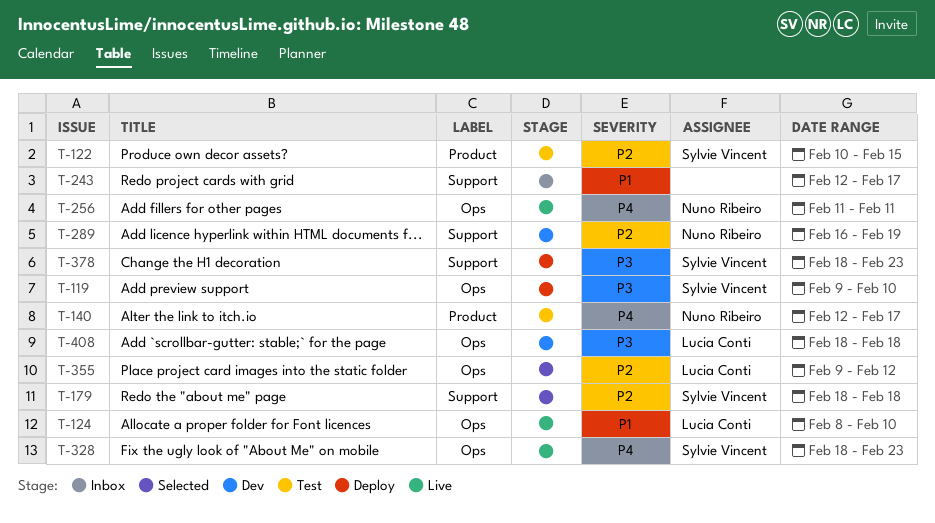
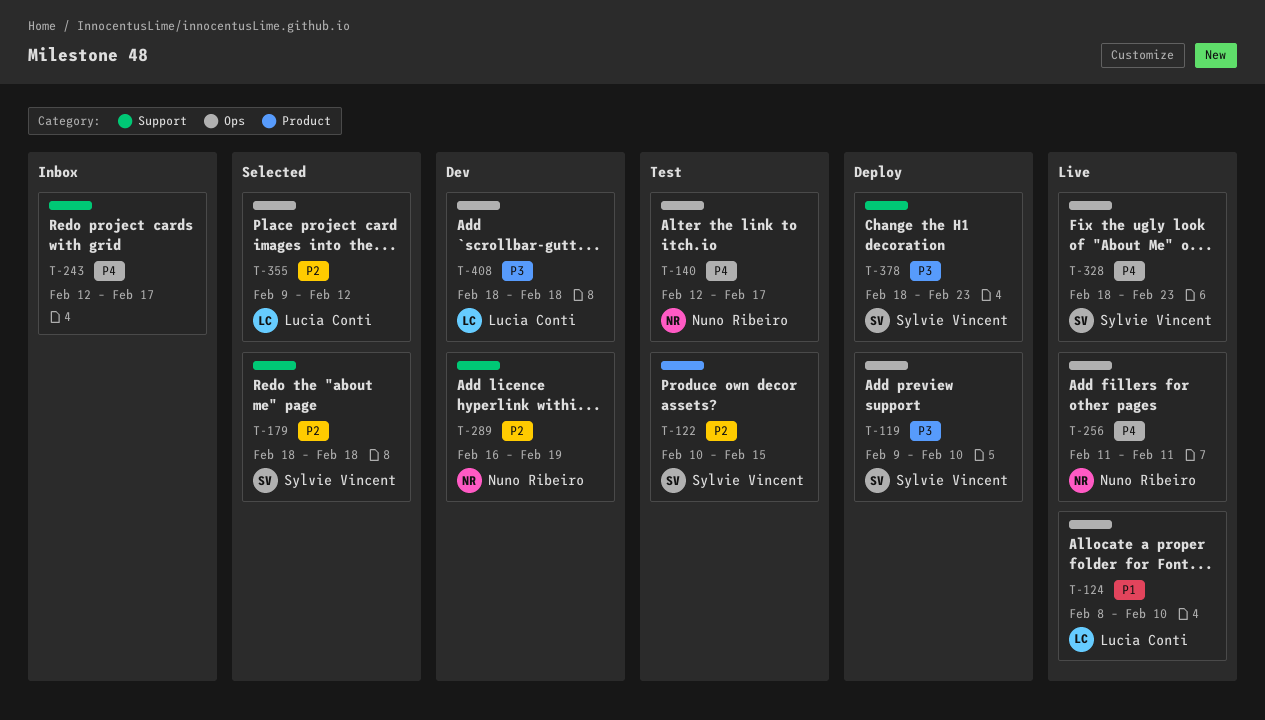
T-140, label: Product -> Ops
T-243, priority: P1 -> P4

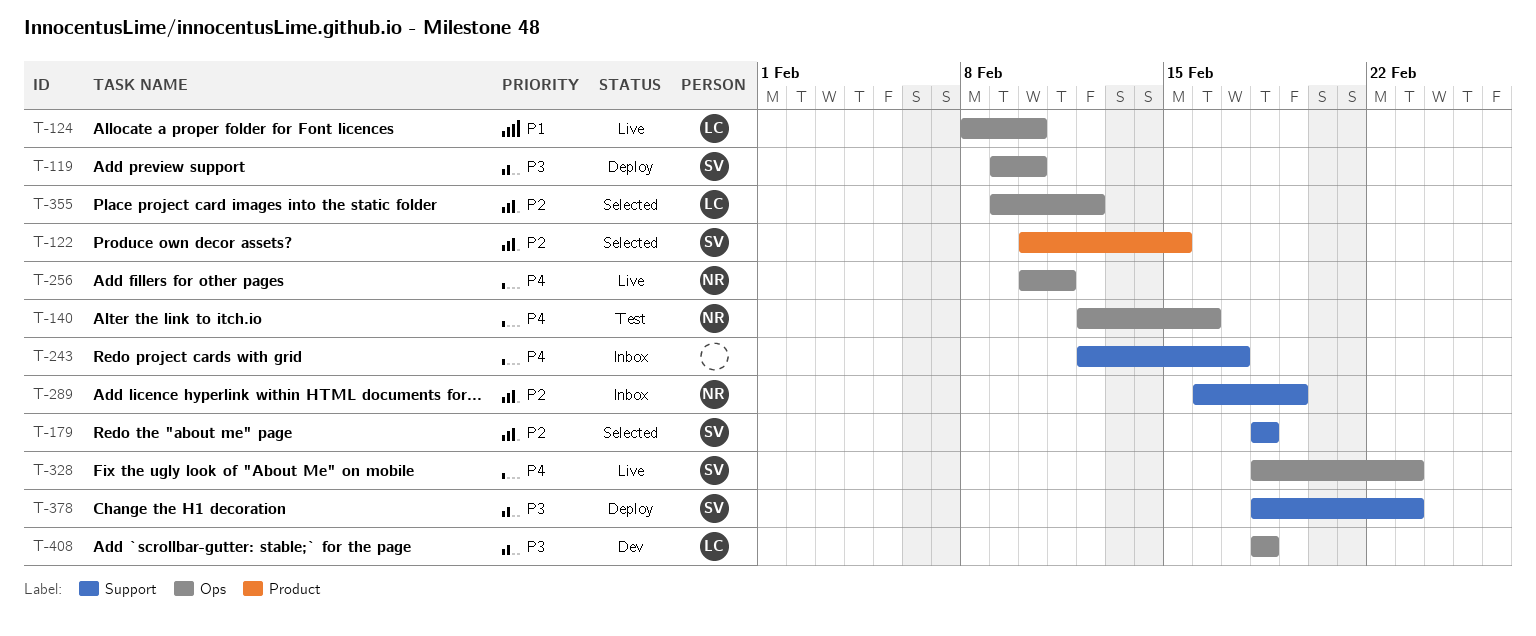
T-122, status: Test -> Selected
T-140, due: Feb 17 -> Feb 16
T-256, start: Feb 11 -> Feb 10
T-289, status: Dev -> Inbox

